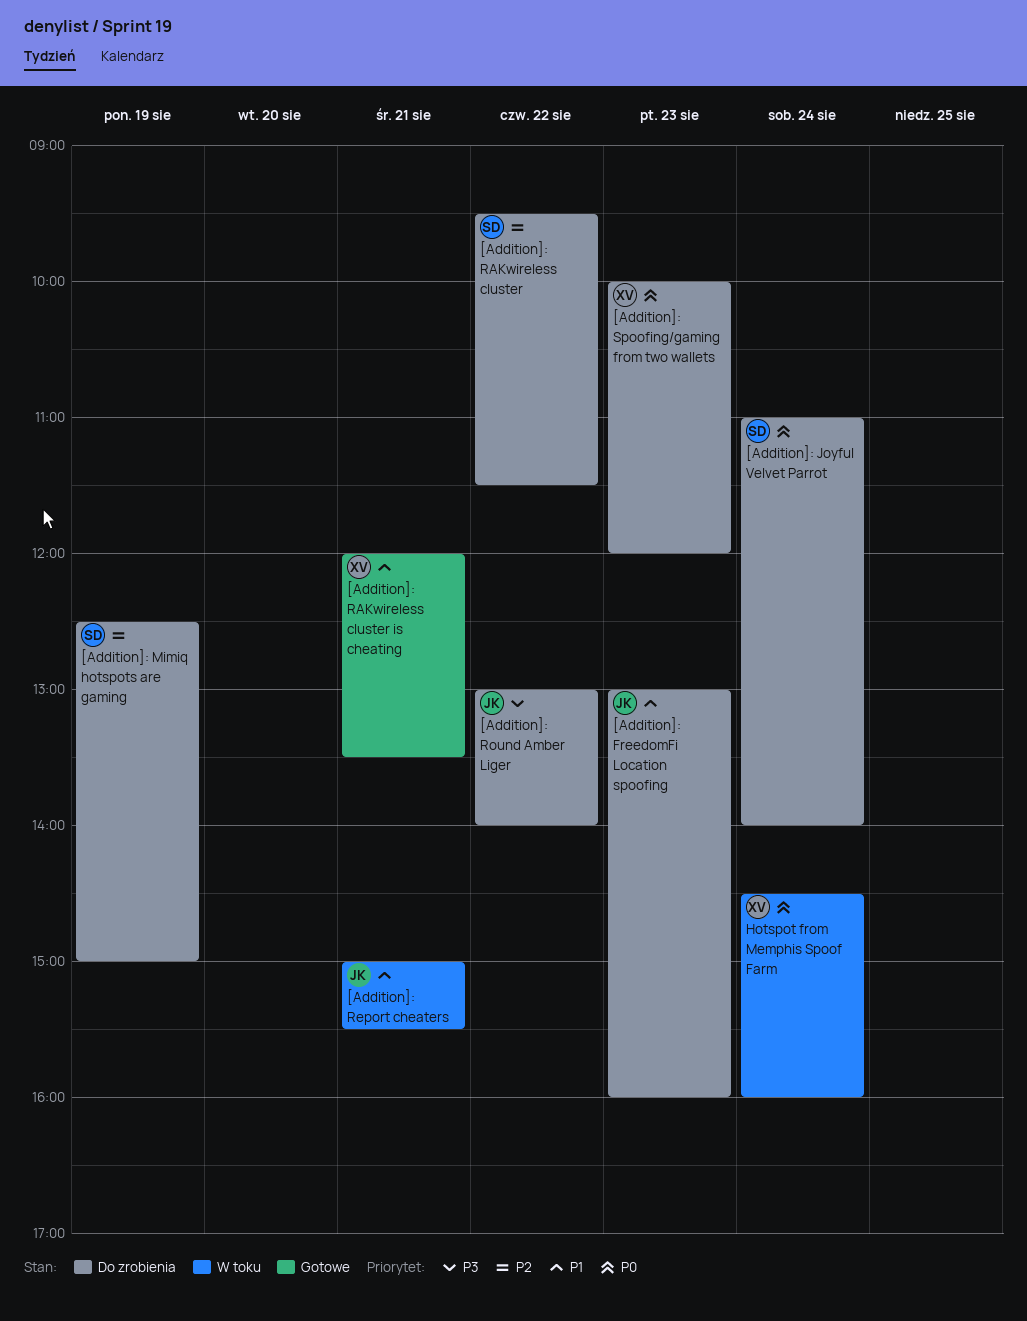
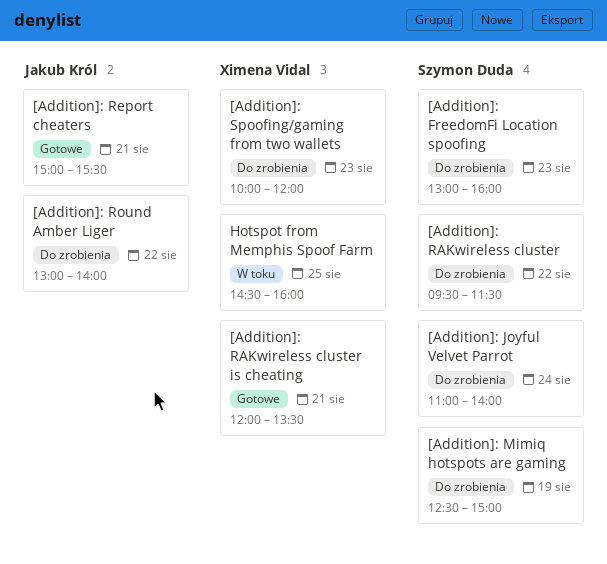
[Addition]: FreedomFi Location spoofing, owner: Jakub Król -> Szymon Duda
[Addition]: Report cheaters, status: W toku -> Gotowe
Hotspot from Memphis Spoof Farm, day: Aug 24 -> Aug 25

